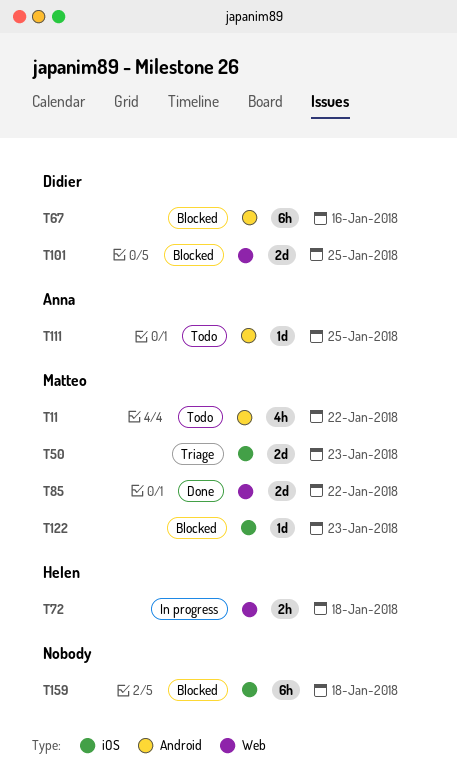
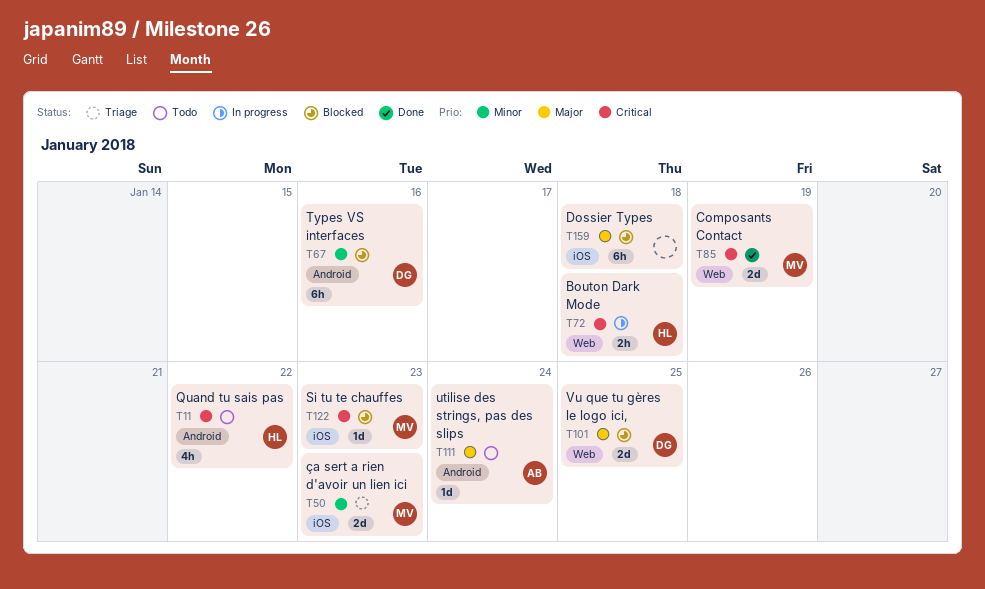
T11, owner: Matteo -> Helen
T85, due: Jan 22 -> Jan 19
T111, due: Jan 25 -> Jan 24

